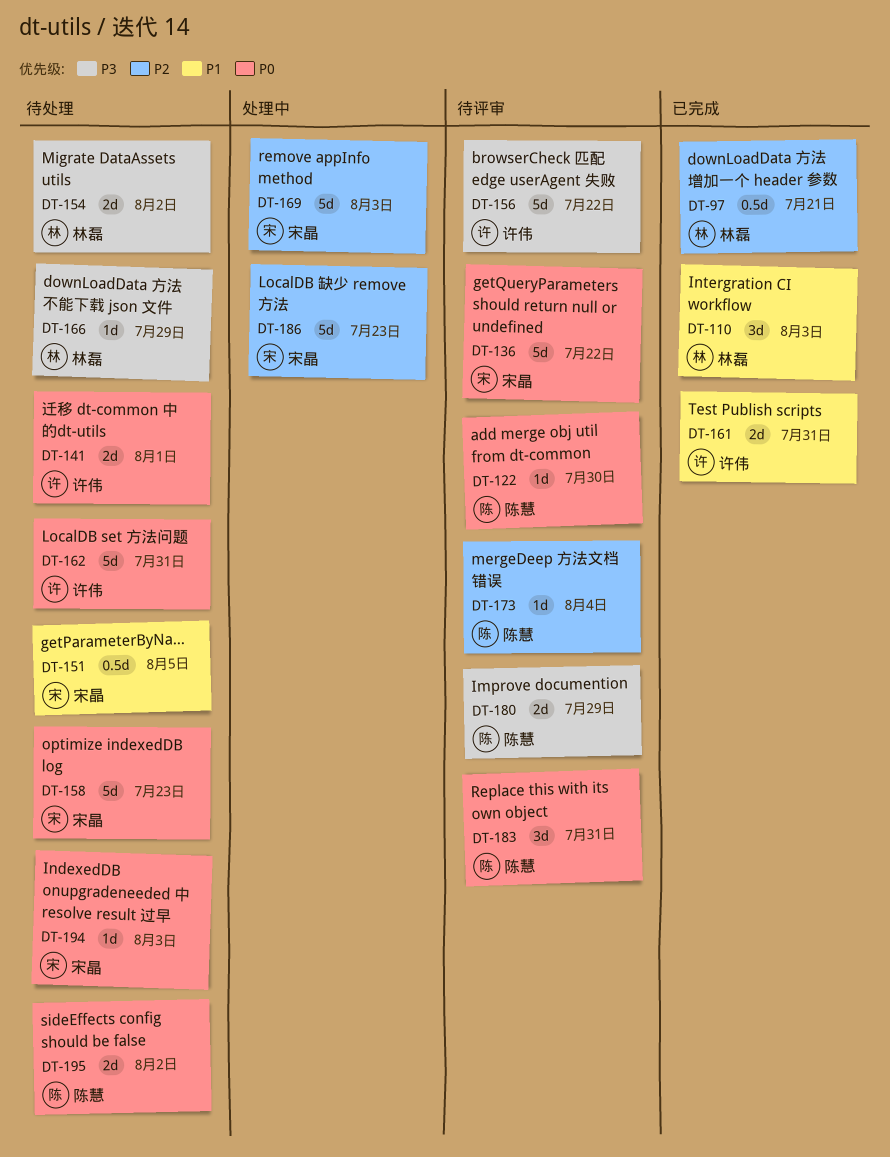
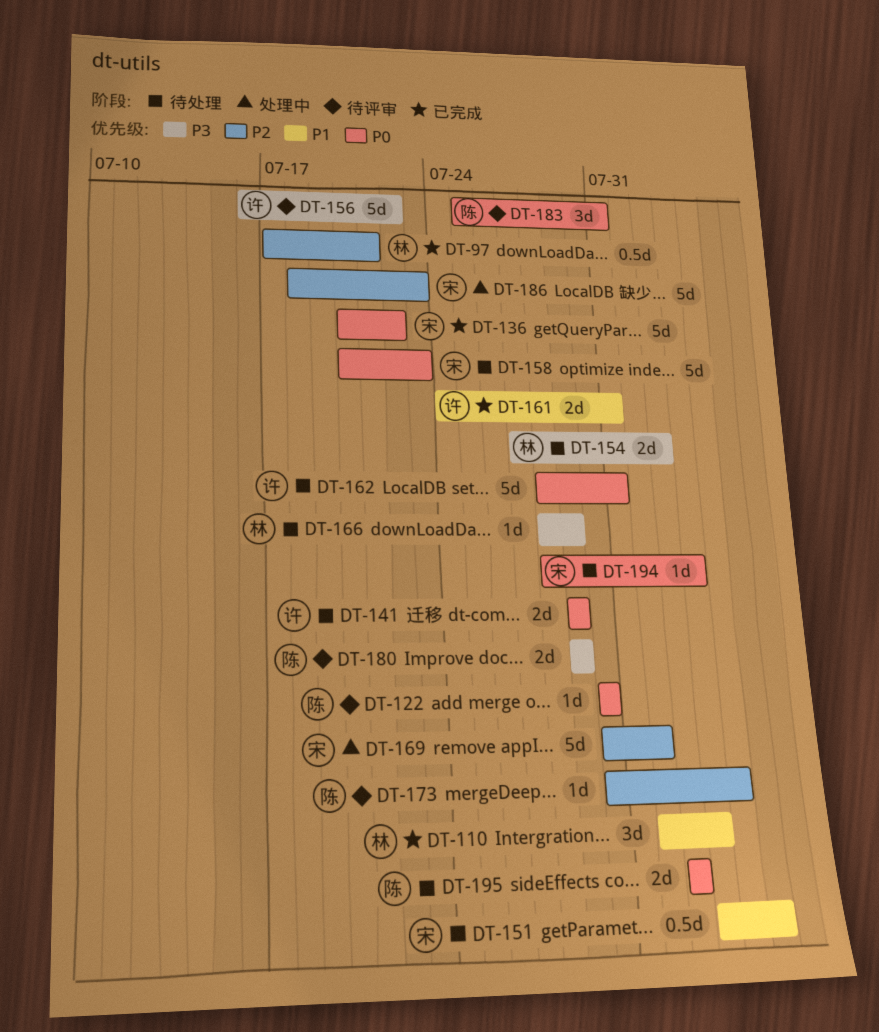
DT-136, status: 待评审 -> 已完成
DT-141, due: Aug 1 -> Jul 29
DT-169, due: Aug 3 -> Aug 1

